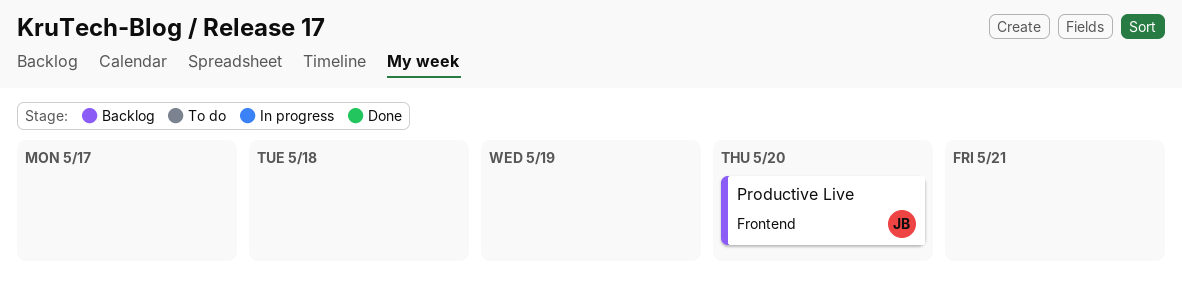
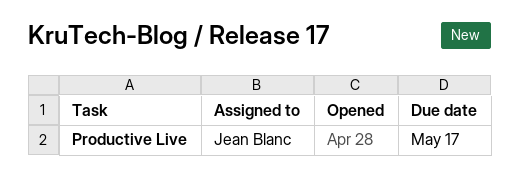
Productive Live, due: May 20 -> May 17

